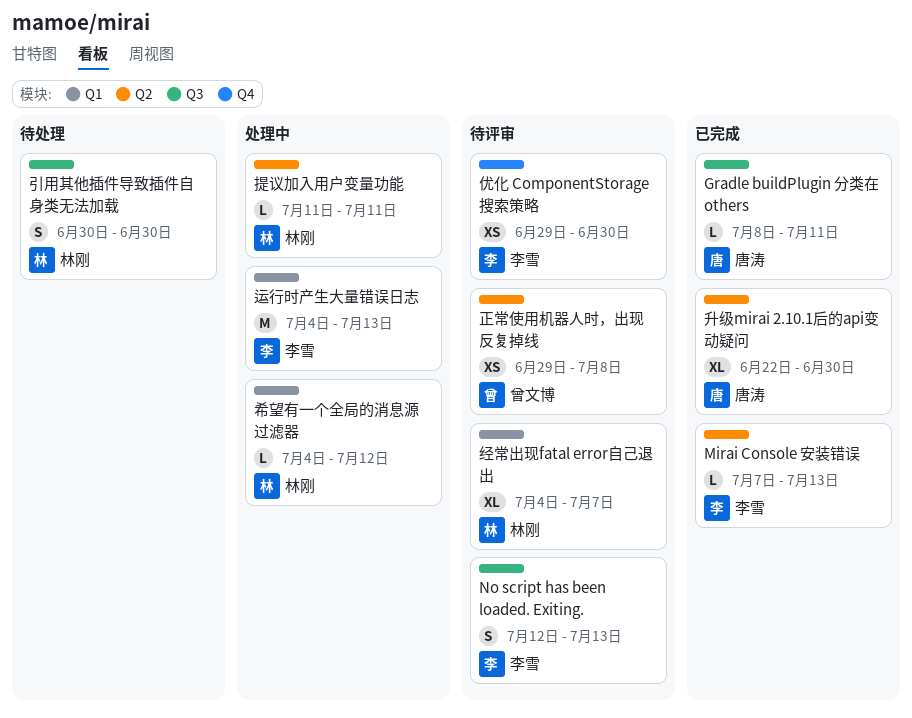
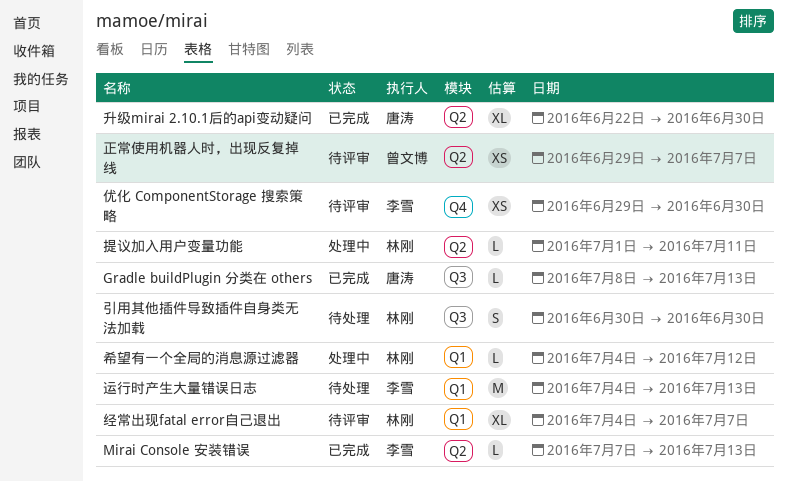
Gradle buildPlugin 分类在 others, due: Jul 11 -> Jul 13
No script has been loaded. Exiting.: present -> none
提议加入用户变量功能, start: Jul 11 -> Jul 1
正常使用机器人时，出现反复掉线, due: Jul 8 -> Jul 7
运行时产生大量错误日志, status: 处理中 -> 待处理

